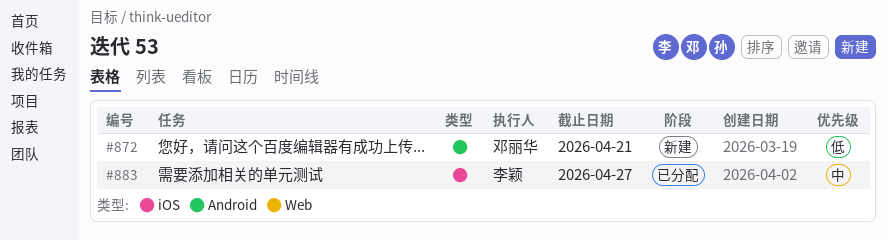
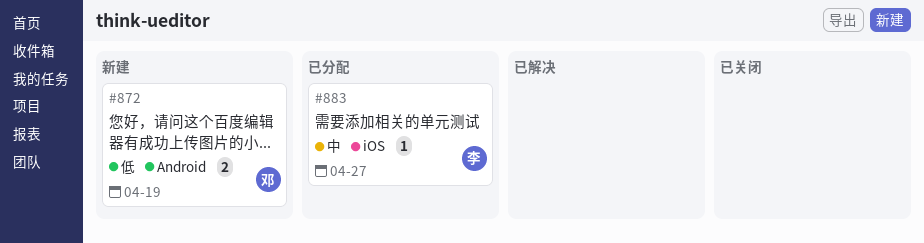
#872, due: Apr 21 -> Apr 19

